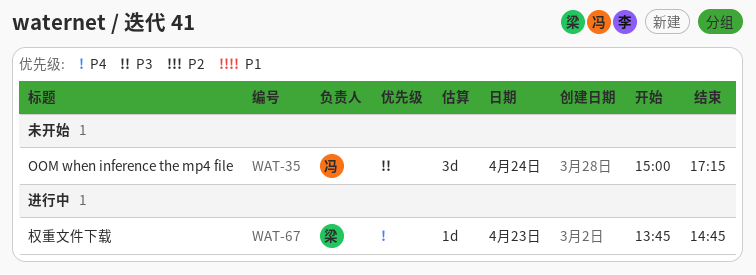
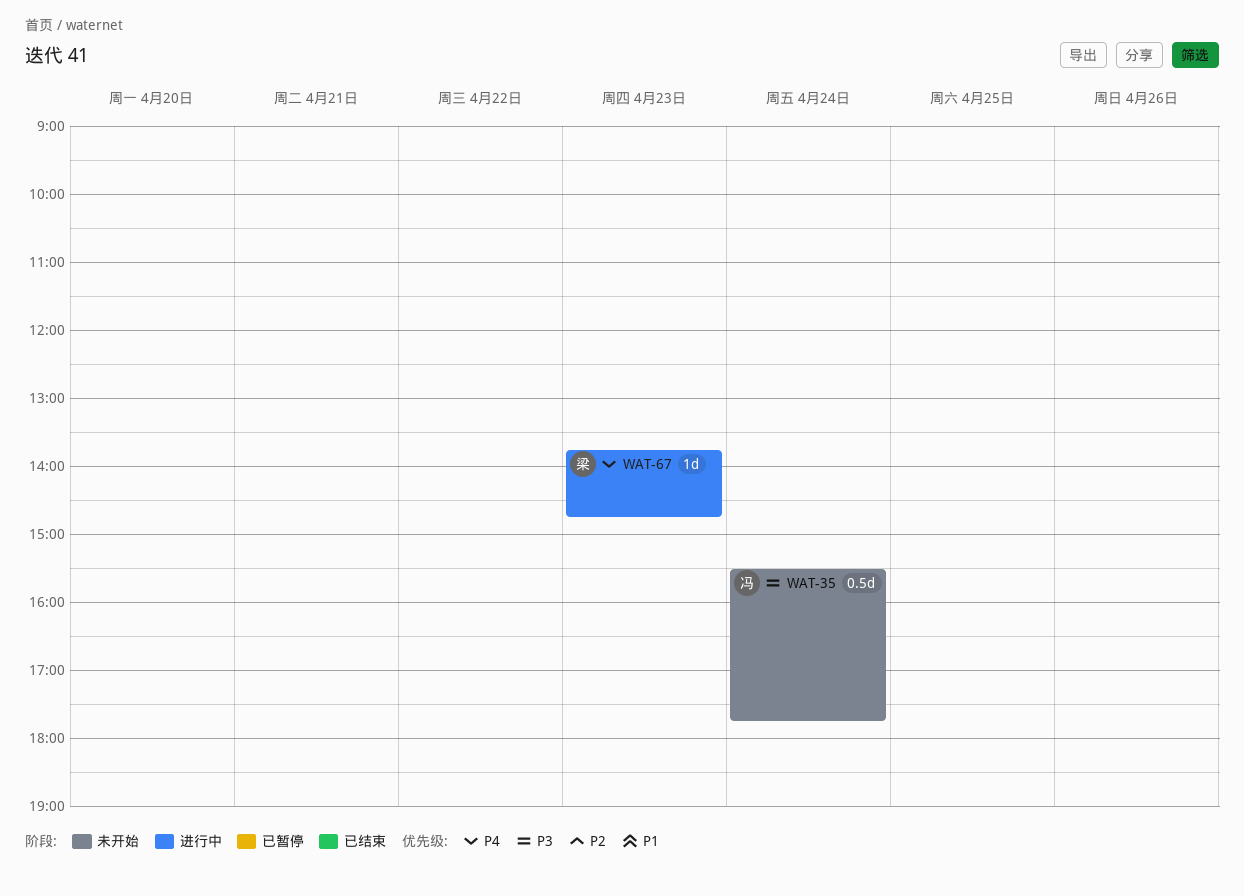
WAT-35, estimate: 3d -> 0.5d
WAT-35, begins: 15:00 -> 15:30
WAT-35, ends: 17:15 -> 17:45

